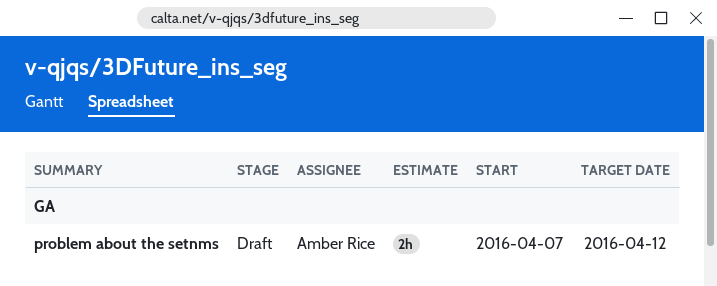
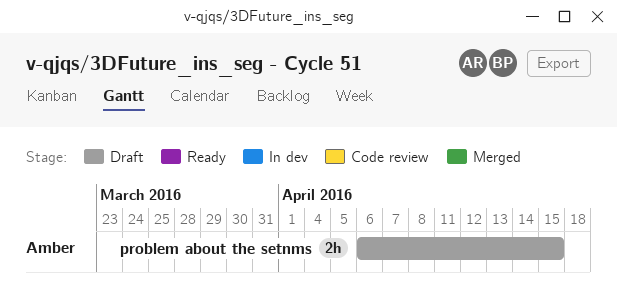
problem about the setnms, start: Apr 7 -> Apr 6
problem about the setnms, due: Apr 12 -> Apr 15

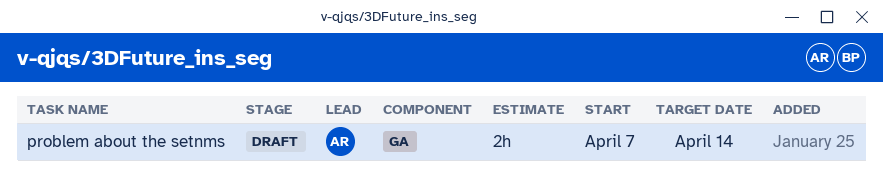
problem about the setnms, start: Apr 6 -> Apr 7
problem about the setnms, due: Apr 15 -> Apr 14

